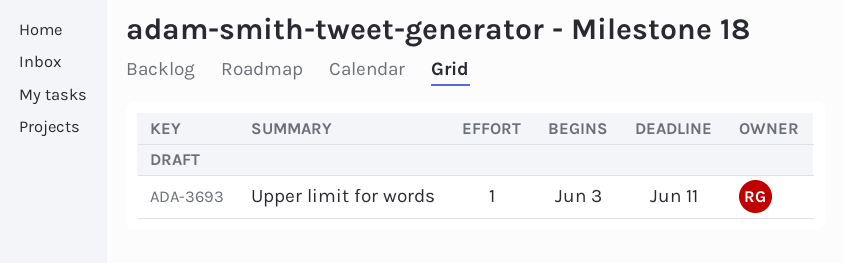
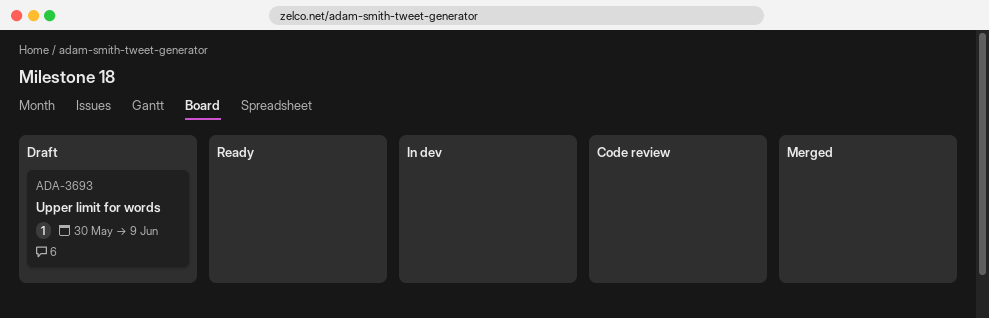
ADA-3693, start: Jun 3 -> May 30
ADA-3693, due: Jun 11 -> Jun 9

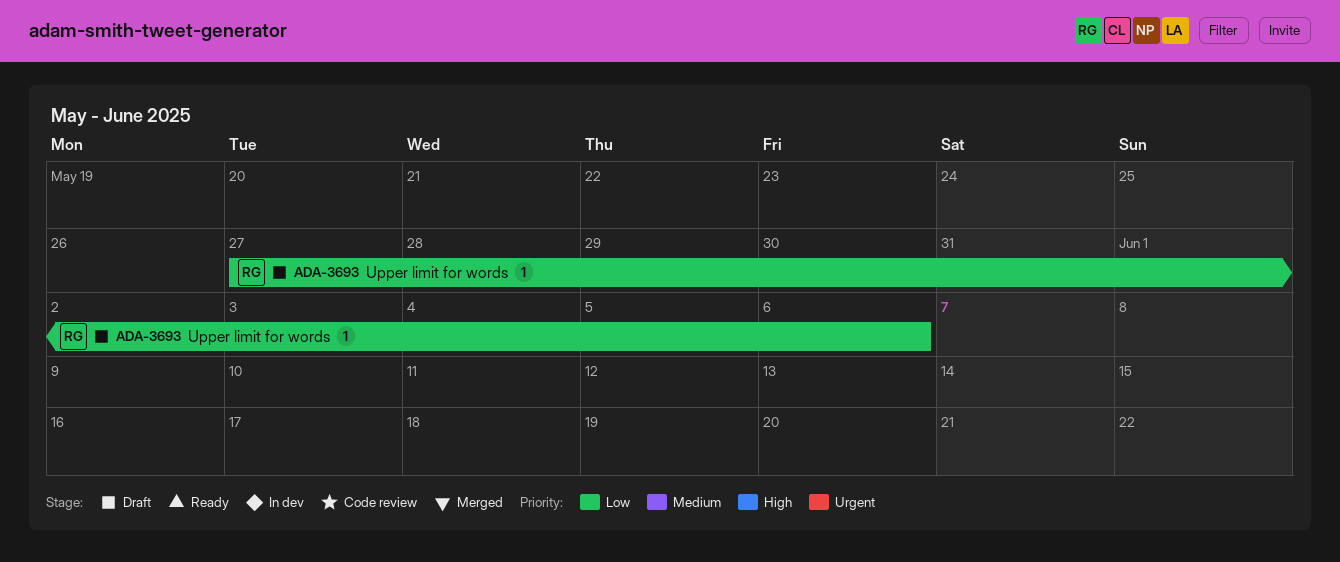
ADA-3693, start: May 30 -> May 27
ADA-3693, due: Jun 9 -> Jun 6

